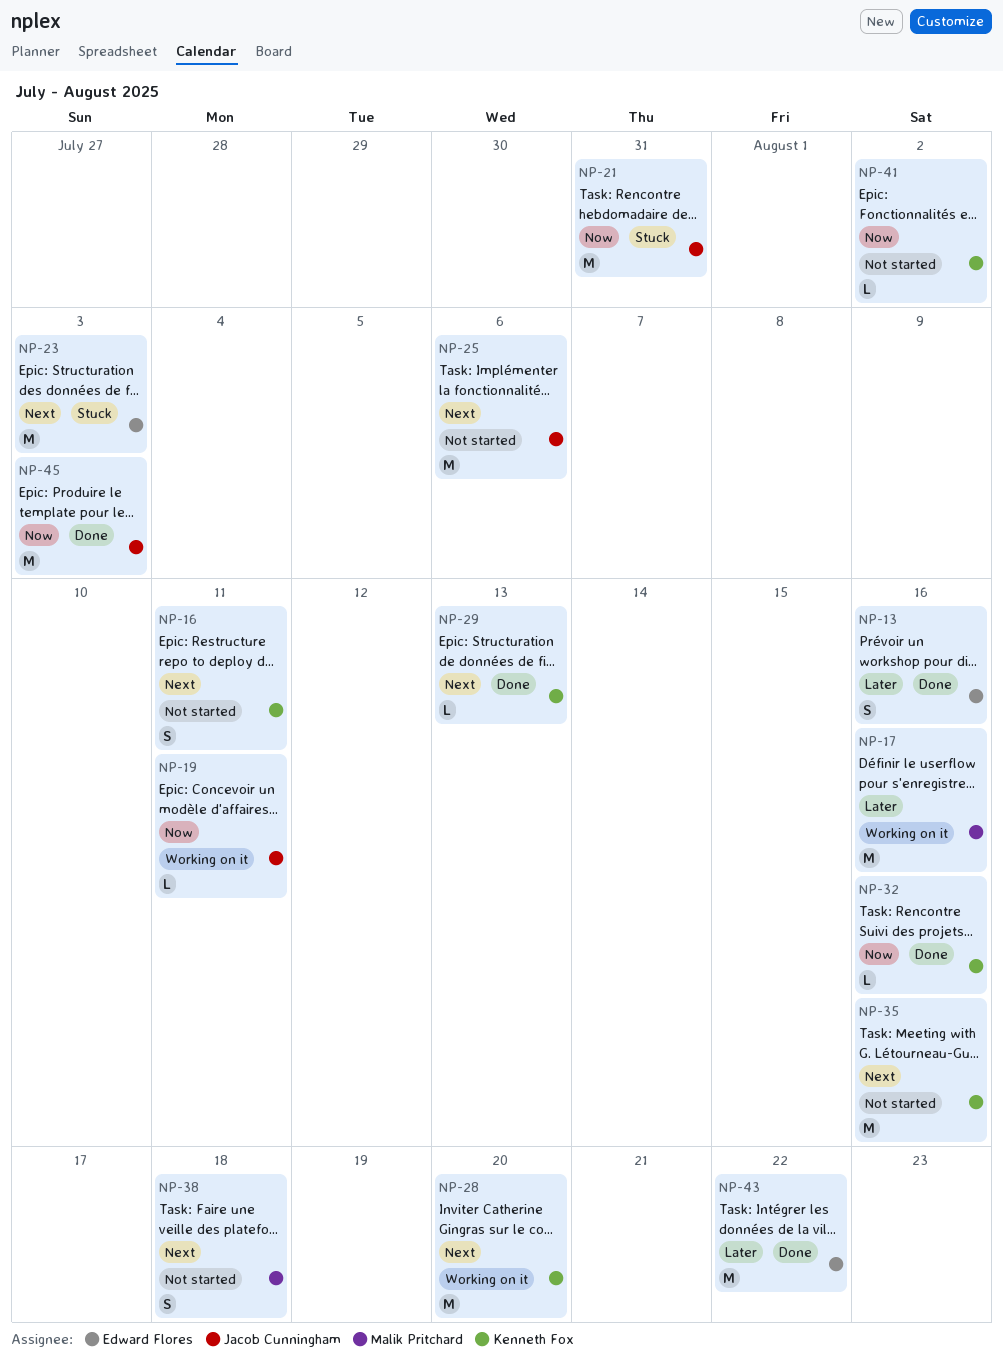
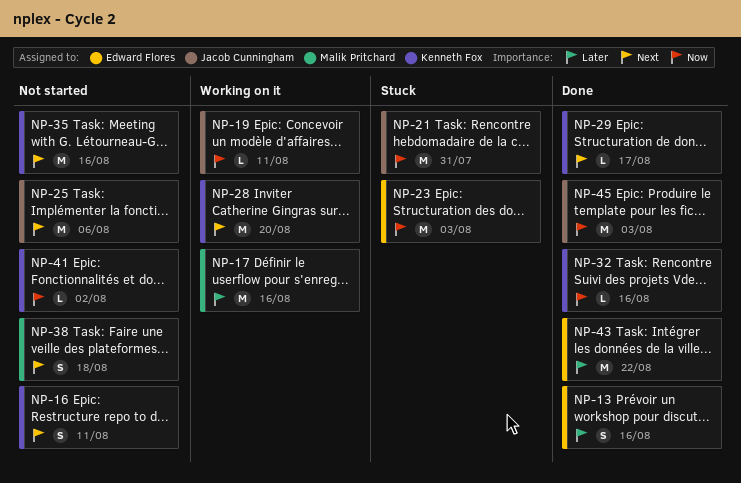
NP-23, priority: Next -> Now
NP-29, due: Aug 13 -> Aug 17

